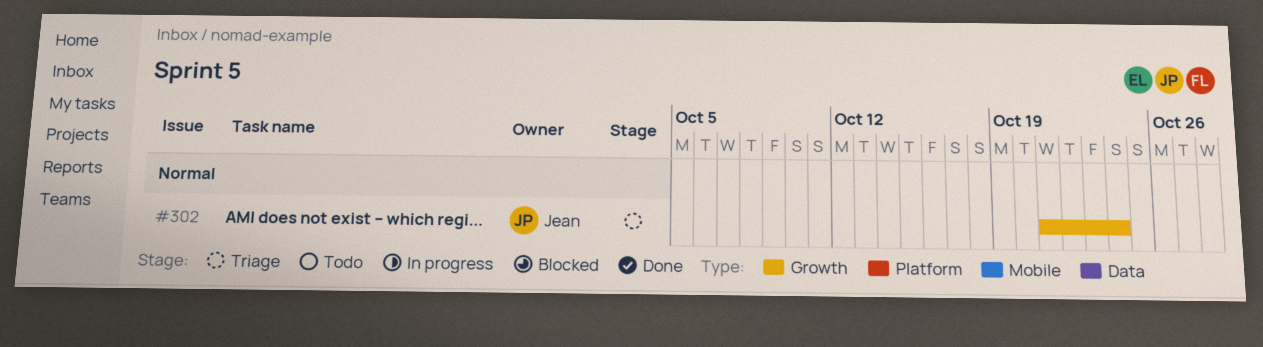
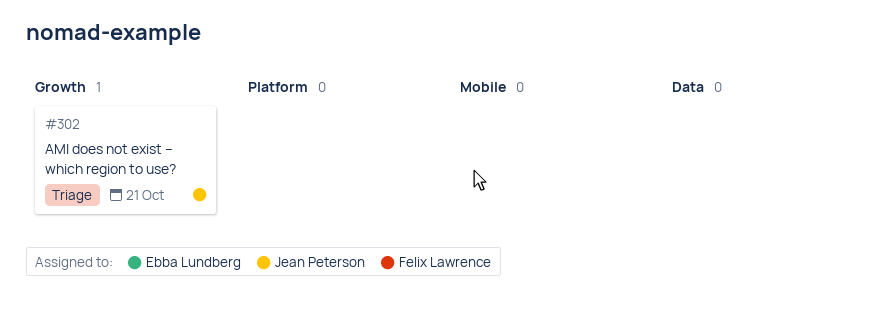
#302, due: Oct 24 -> Oct 21

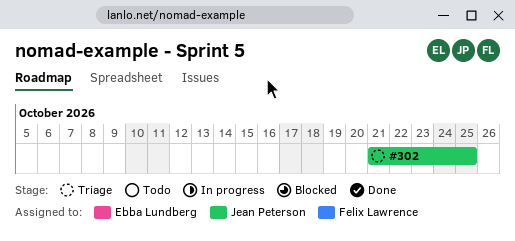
#302, due: Oct 21 -> Oct 25

